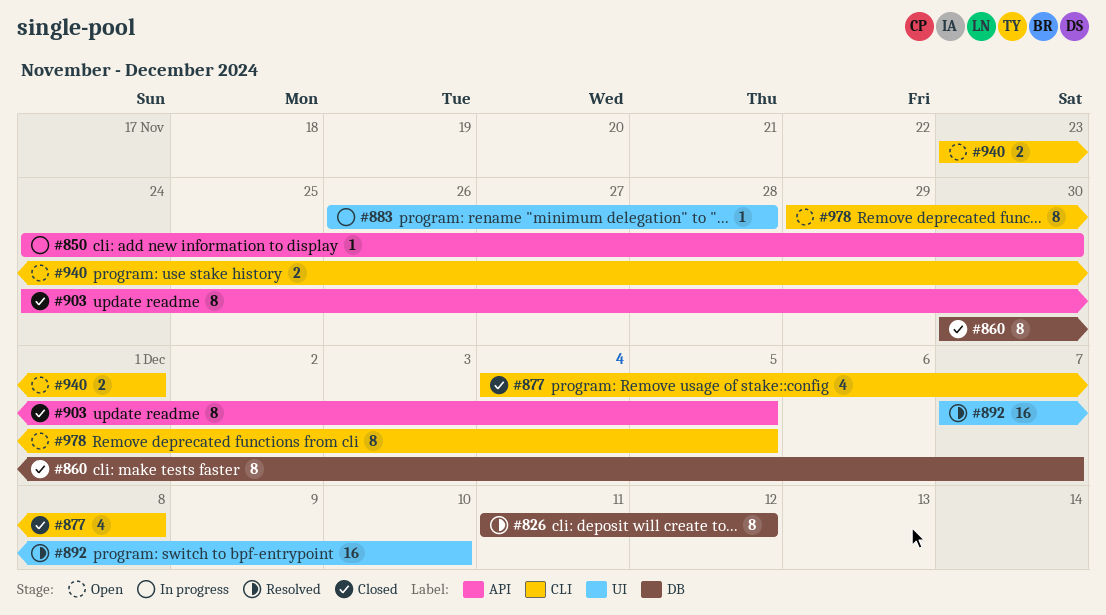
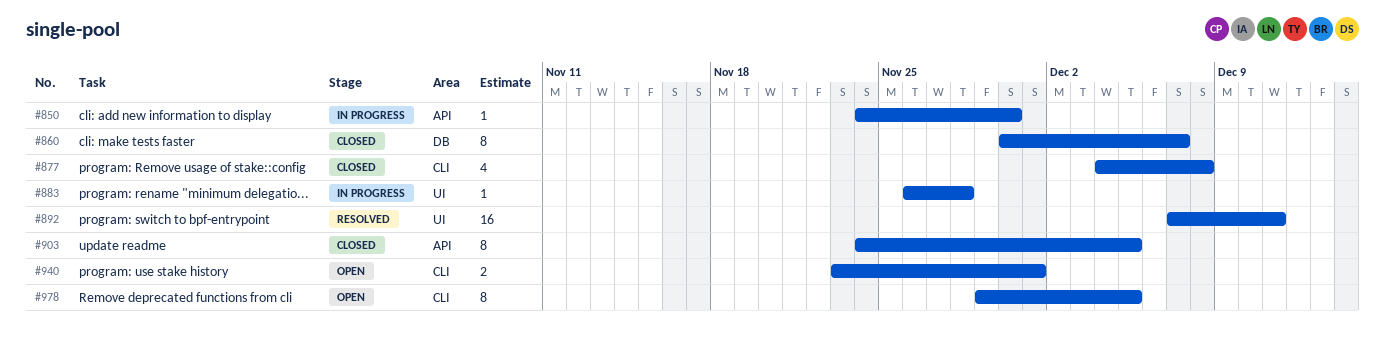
#826: present -> none
#892, due: Dec 10 -> Dec 11

